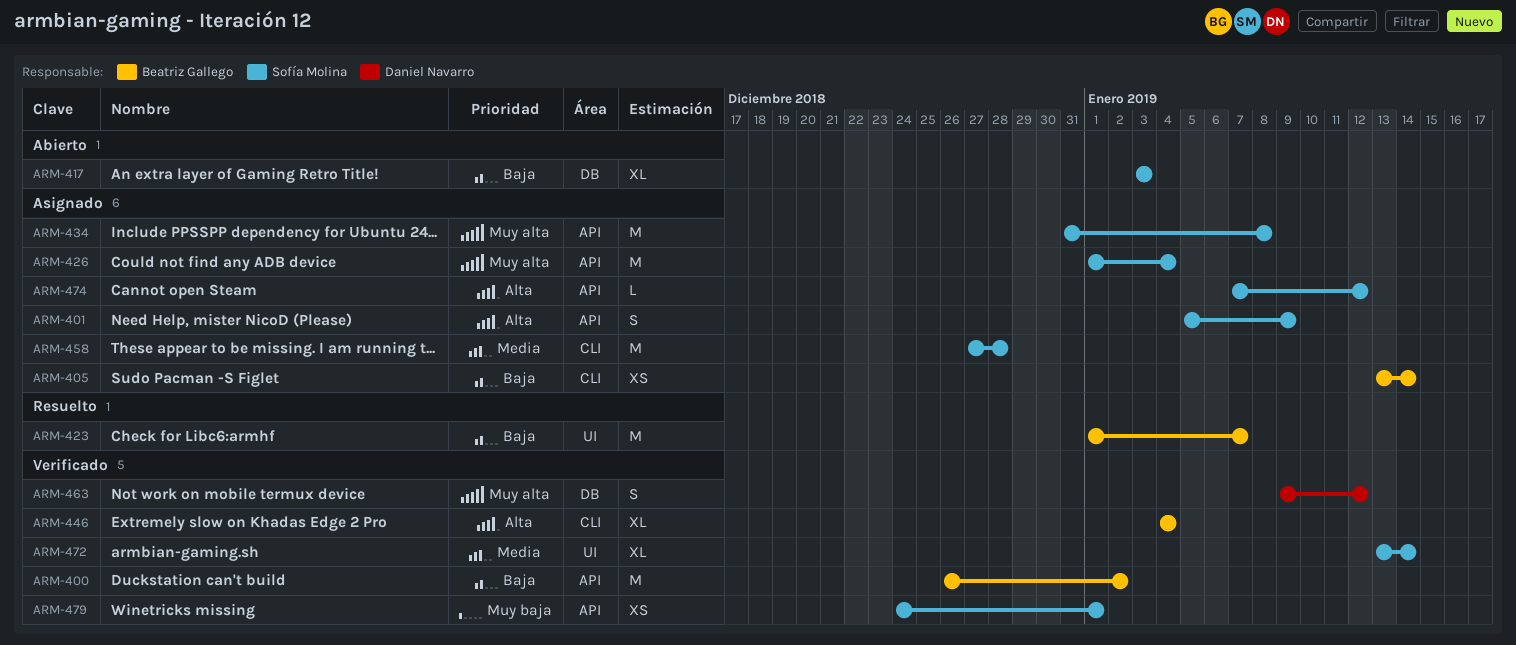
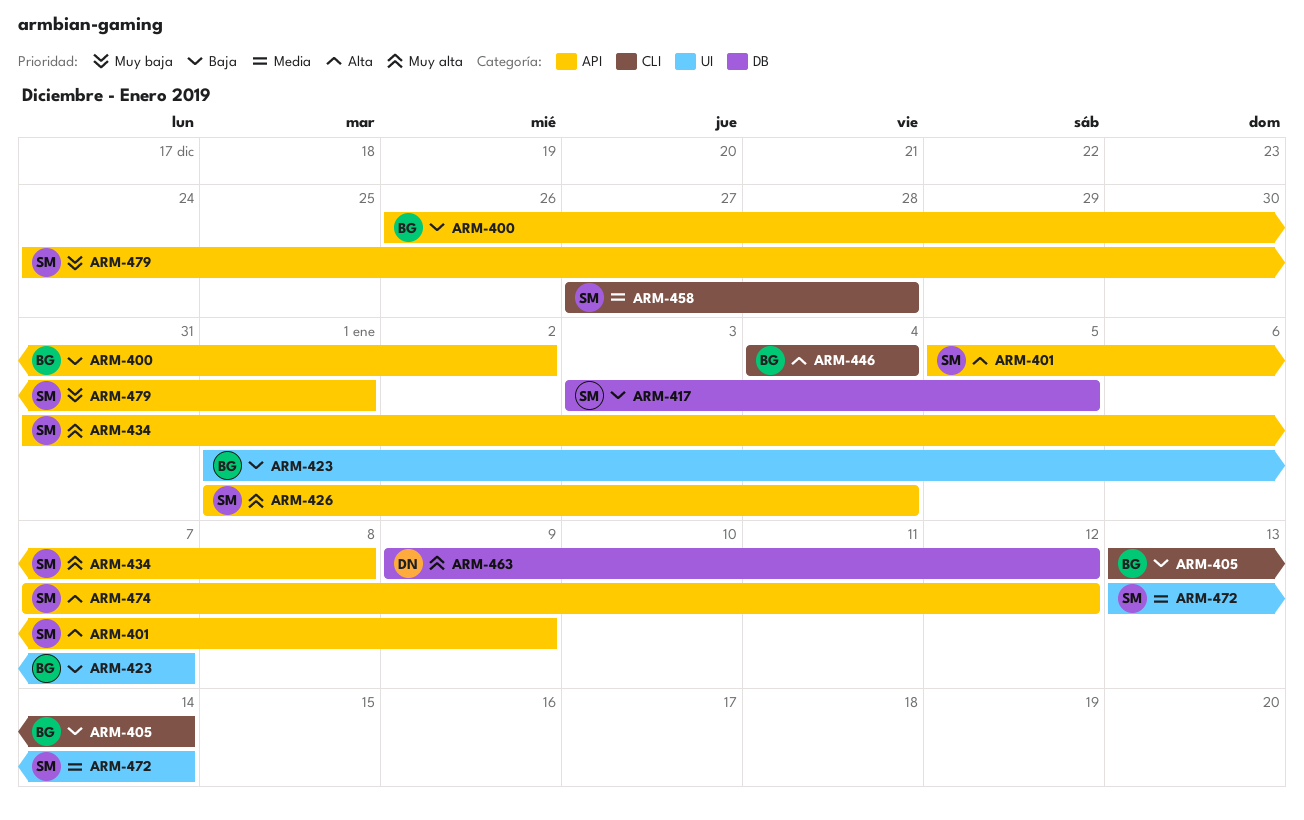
ARM-417, due: Jan 3 -> Jan 5

